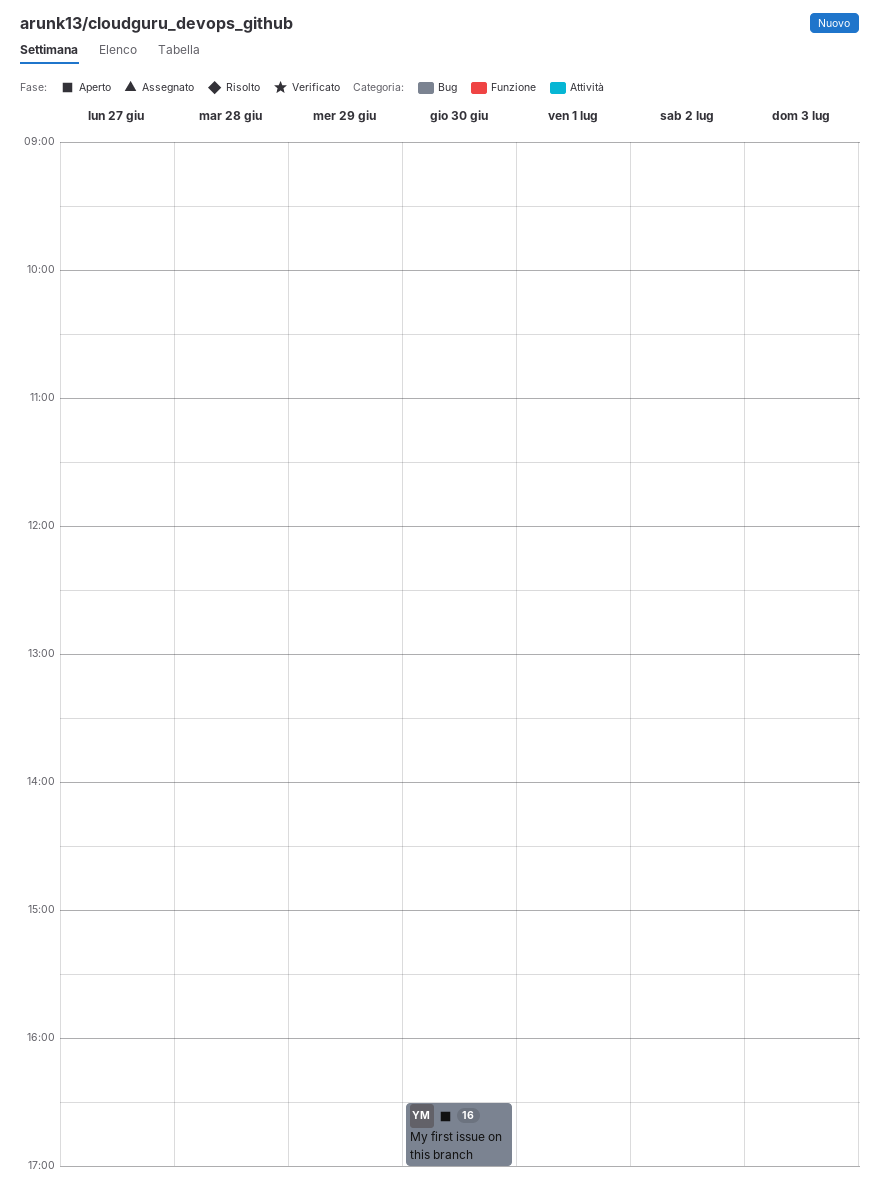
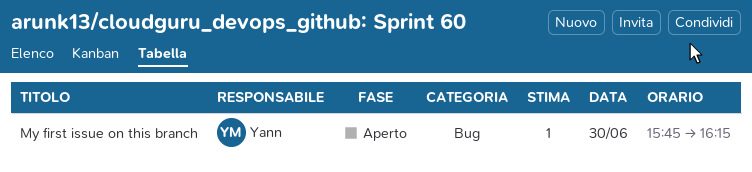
My first issue on this branch, estimate: 16 -> 1
My first issue on this branch, begins: 16:30 -> 15:45
My first issue on this branch, ends: 17:00 -> 16:15

